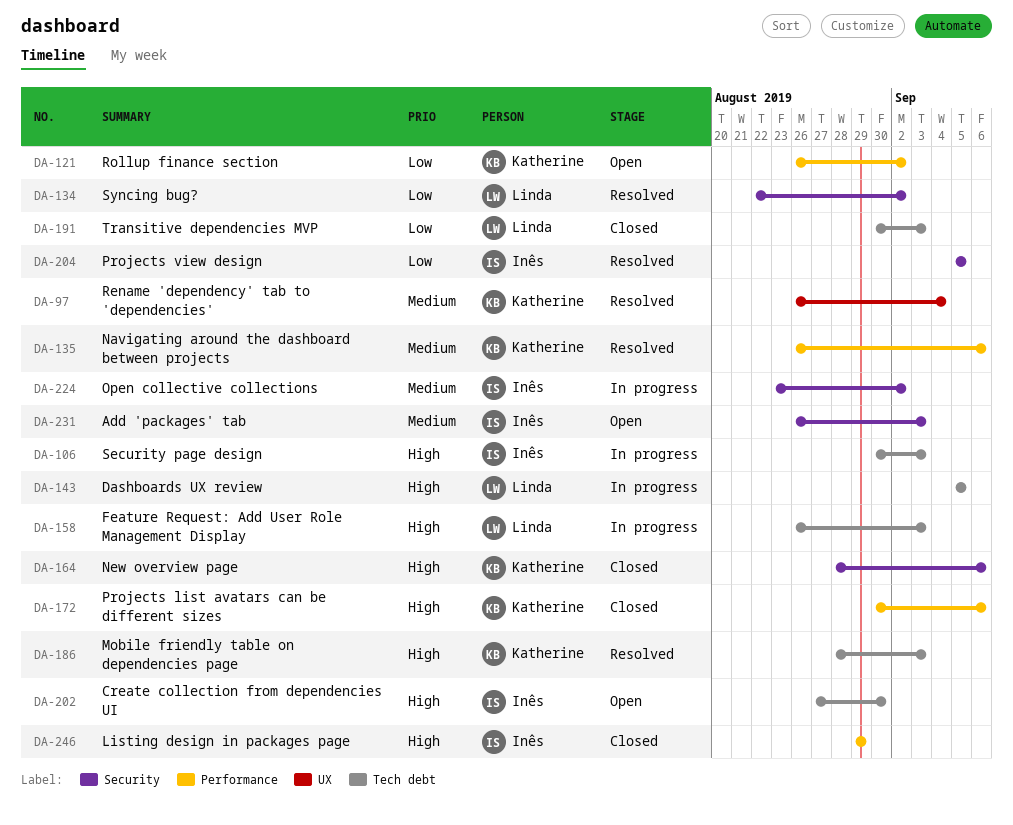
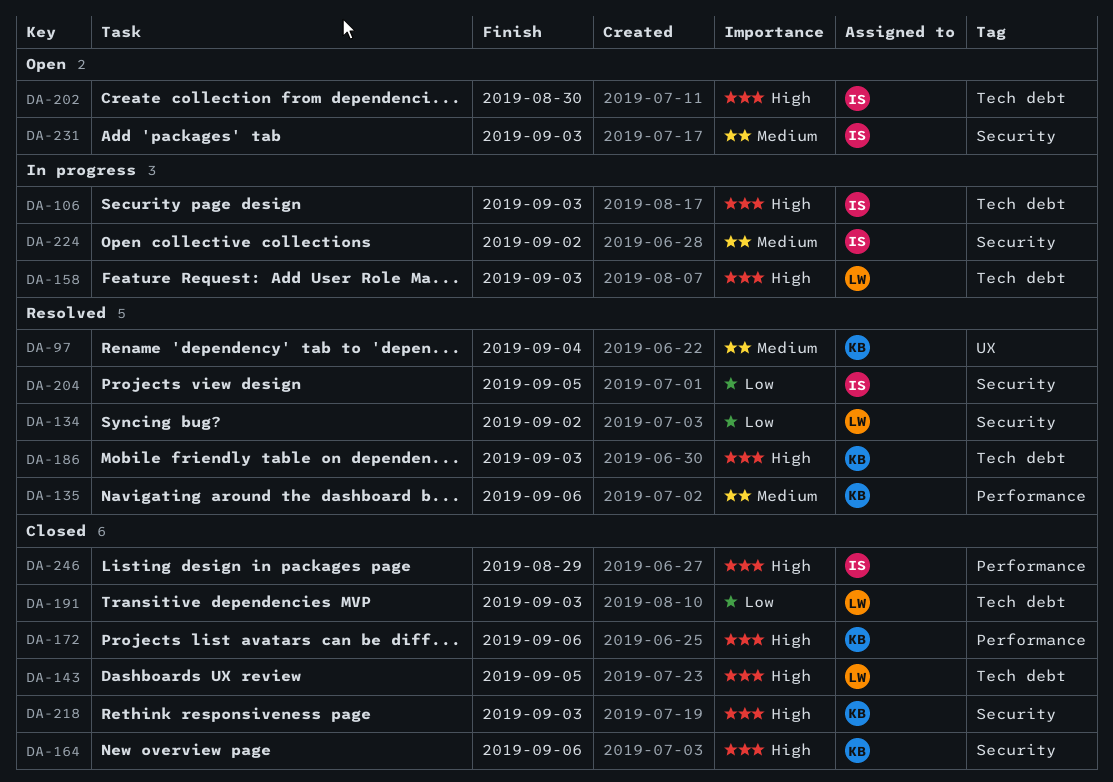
DA-121: present -> none
DA-143, status: In progress -> Closed
DA-218: none -> present

